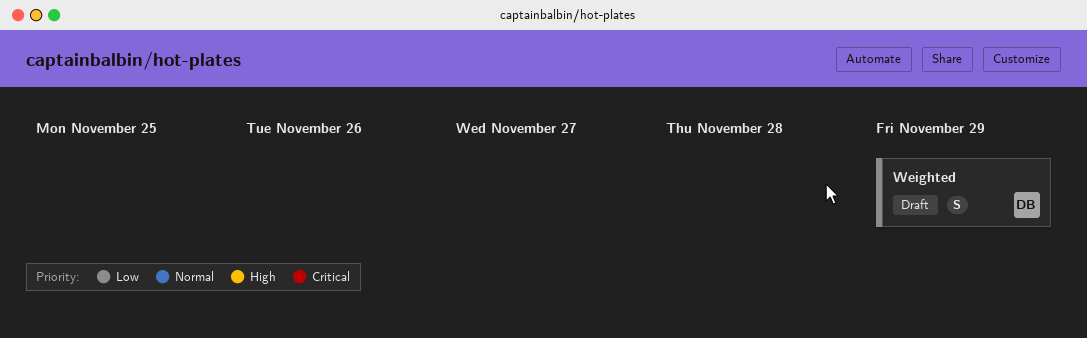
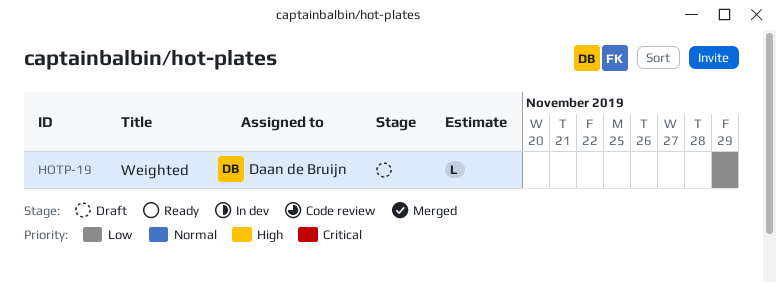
Weighted, estimate: S -> L

